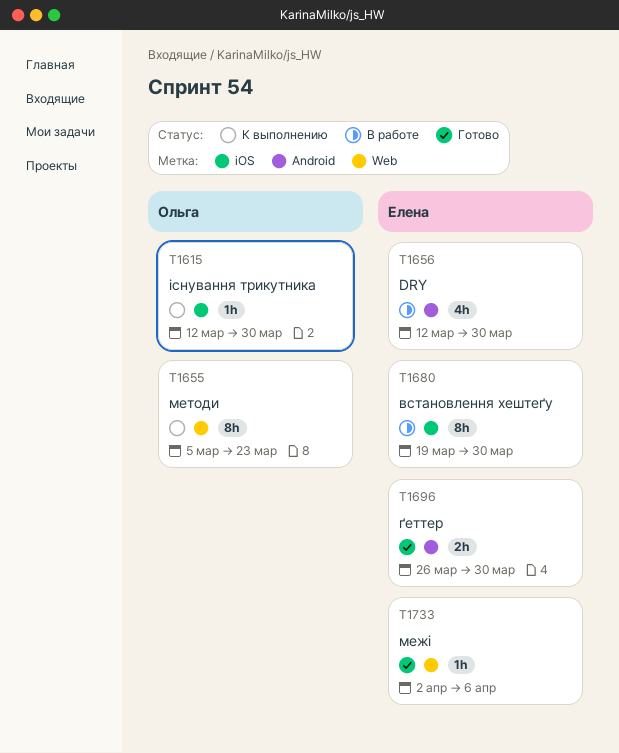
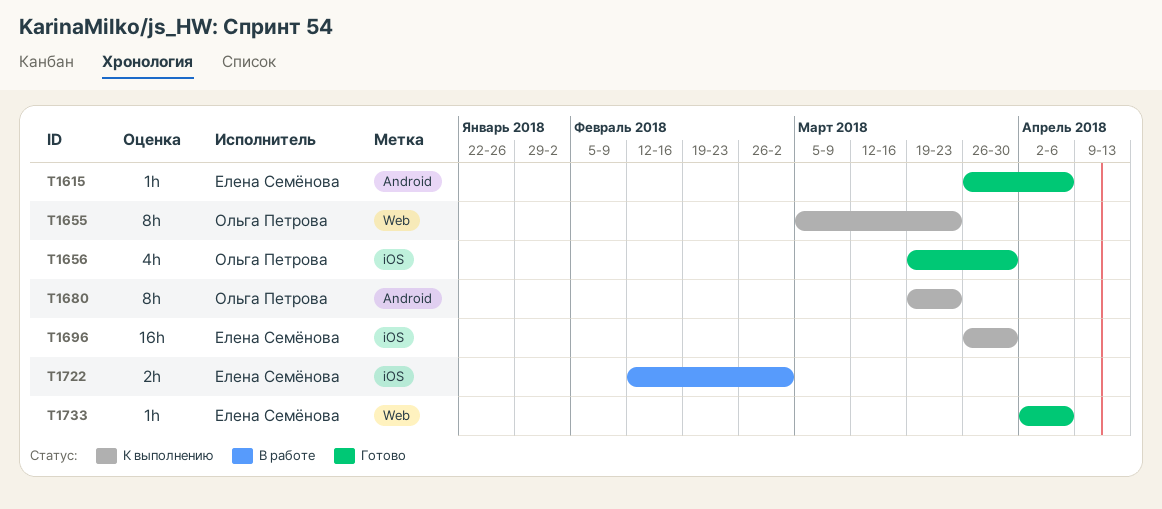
T1615, status: К выполнению -> Готово
T1615, owner: Ольга Петрова -> Елена Семёнова
T1615, label: iOS -> Android
T1615, start: Mar 12 -> Mar 26
T1615, due: Mar 30 -> Apr 6
T1656, status: В работе -> Готово
T1656, owner: Елена Семёнова -> Ольга Петрова
T1656, label: Android -> iOS
T1656, start: Mar 12 -> Mar 19
T1680, status: В работе -> К выполнению
T1680, owner: Елена Семёнова -> Ольга Петрова
T1680, label: iOS -> Android
T1680, due: Mar 30 -> Mar 23
T1696, status: Готово -> К выполнению
T1696, label: Android -> iOS
T1696, estimate: 2h -> 16h
T1722: none -> present

